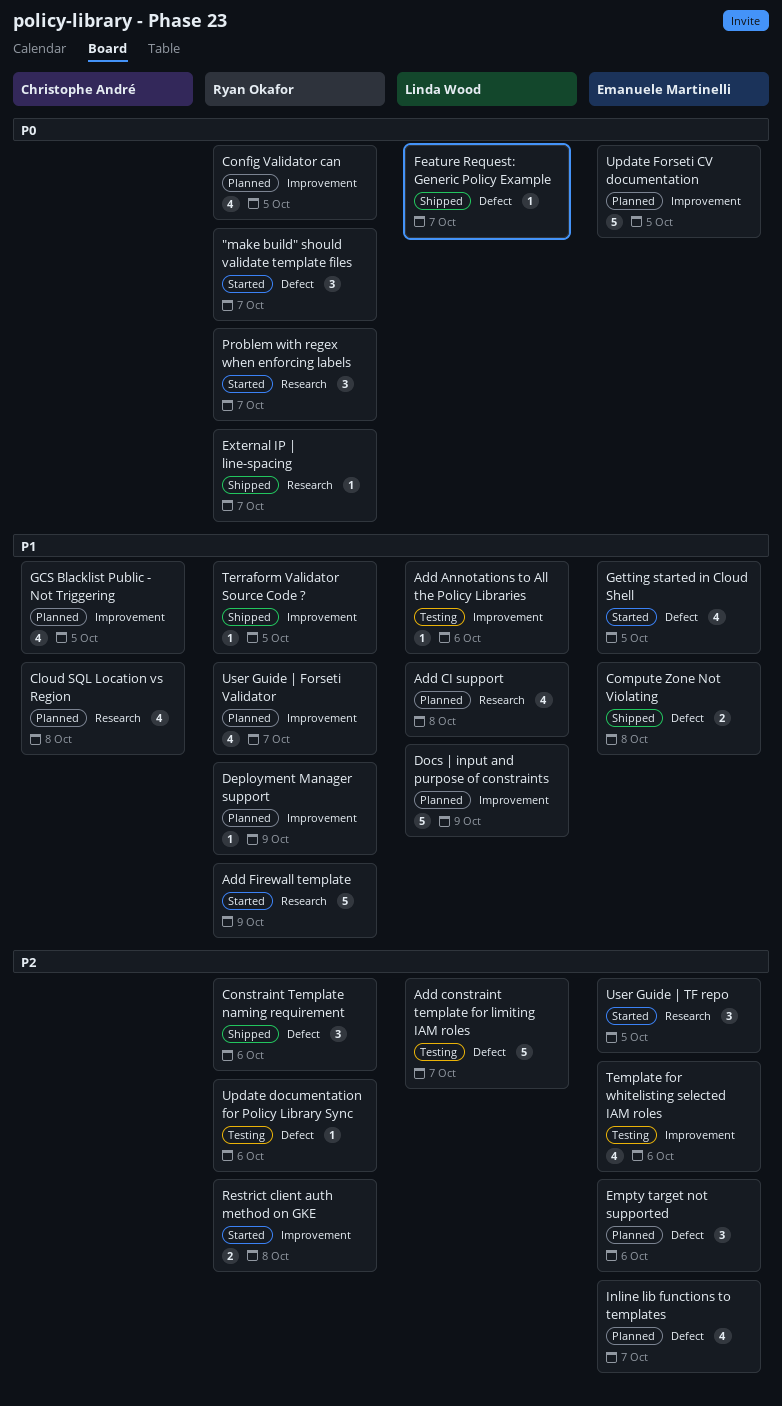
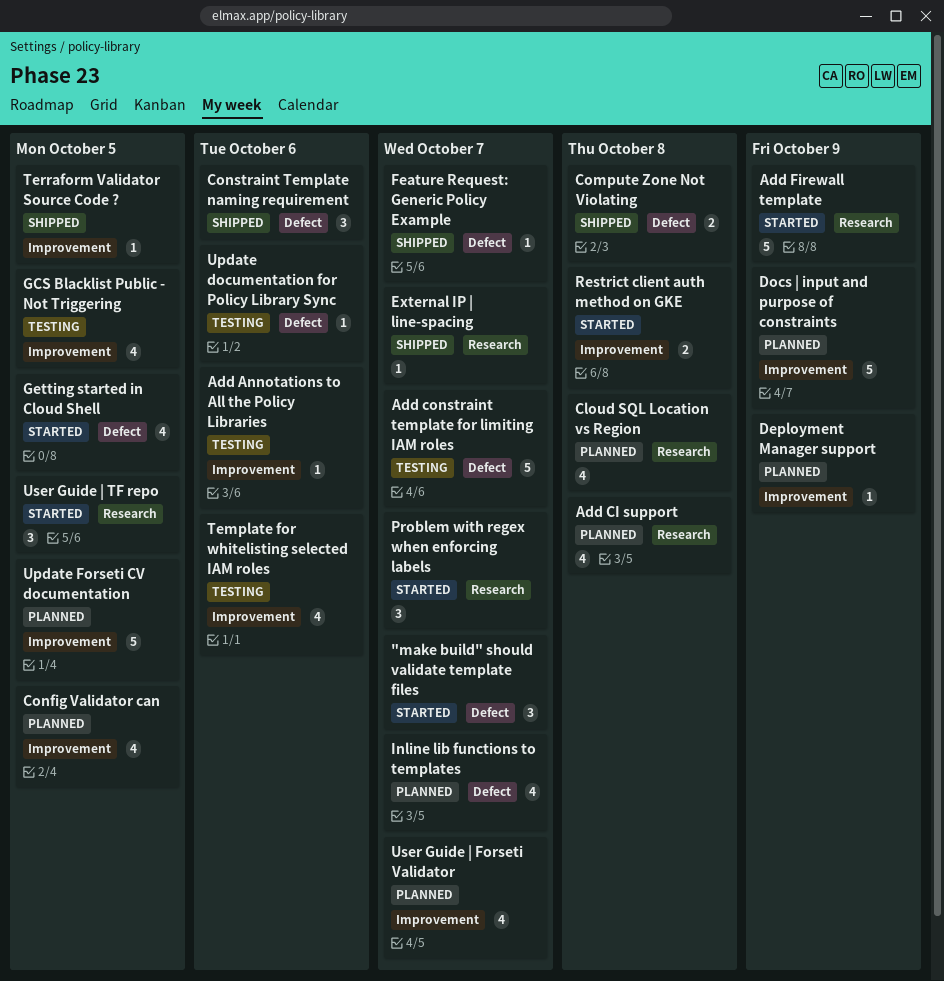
Empty target not supported: present -> none
GCS Blacklist Public - Not Triggering, status: Planned -> Testing

